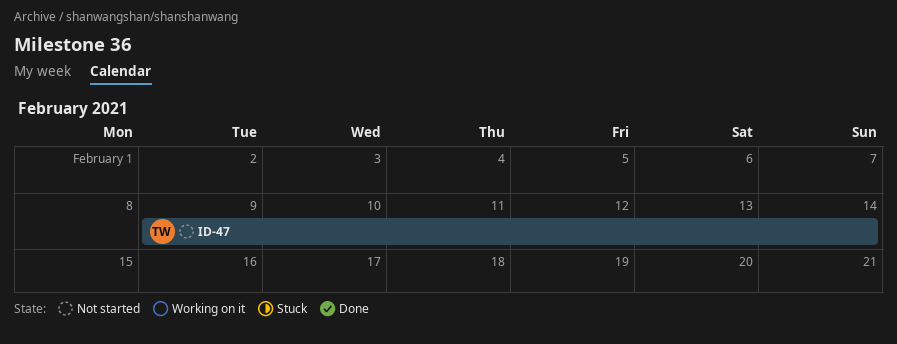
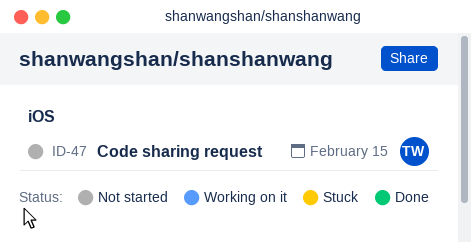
ID-47, due: Feb 14 -> Feb 15

